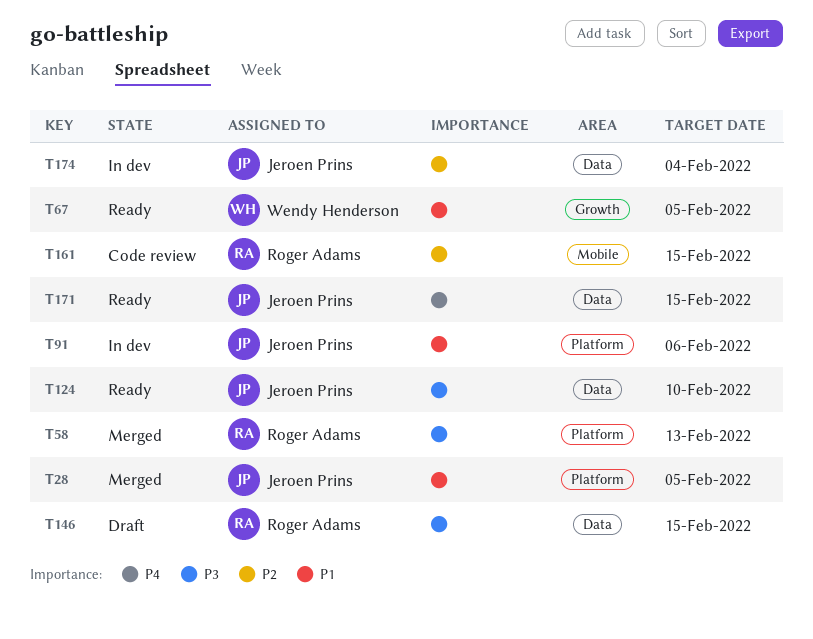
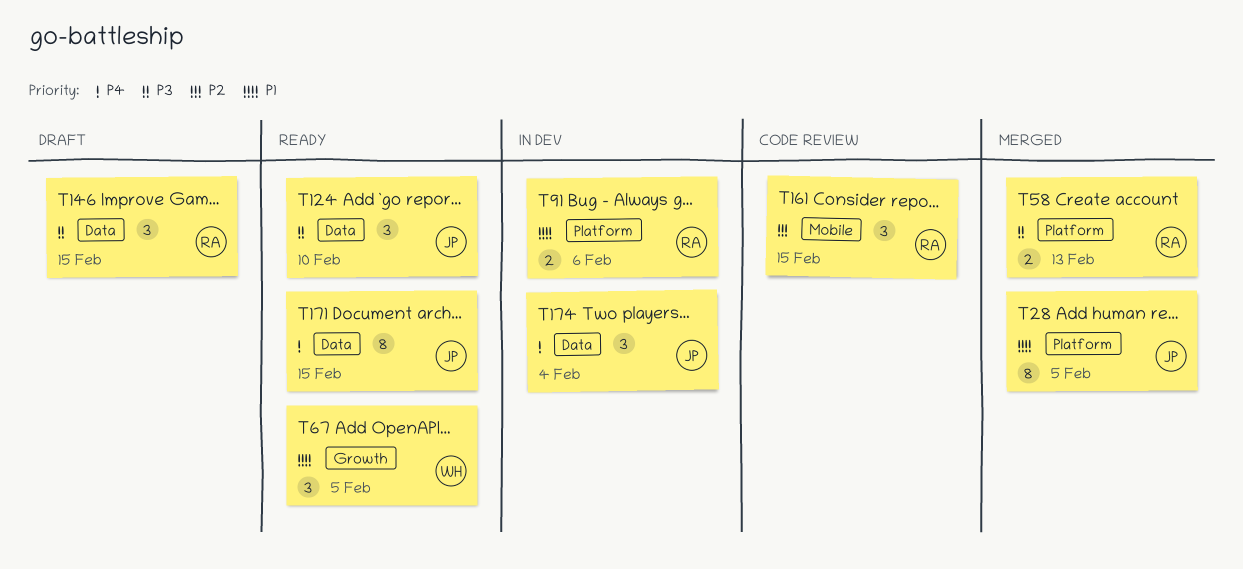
T91, owner: Jeroen Prins -> Roger Adams
T174, priority: P2 -> P4

